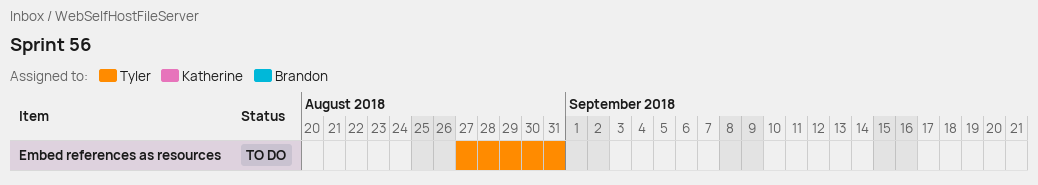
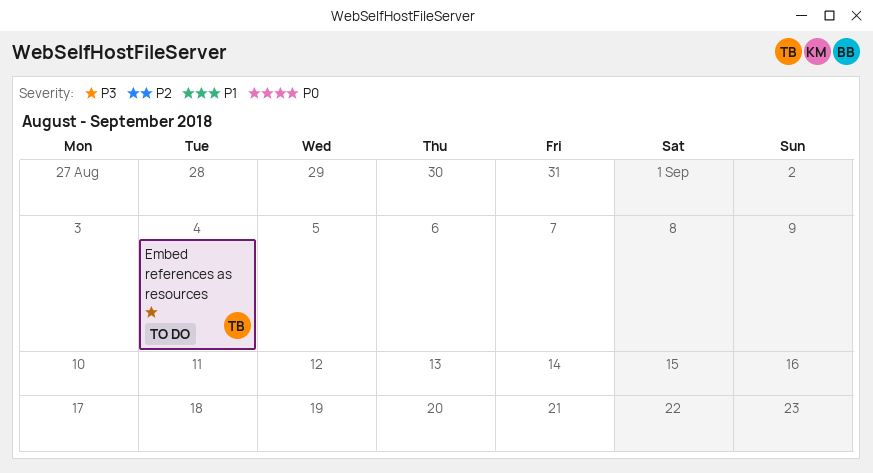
Embed references as resources, due: Aug 31 -> Sep 4

